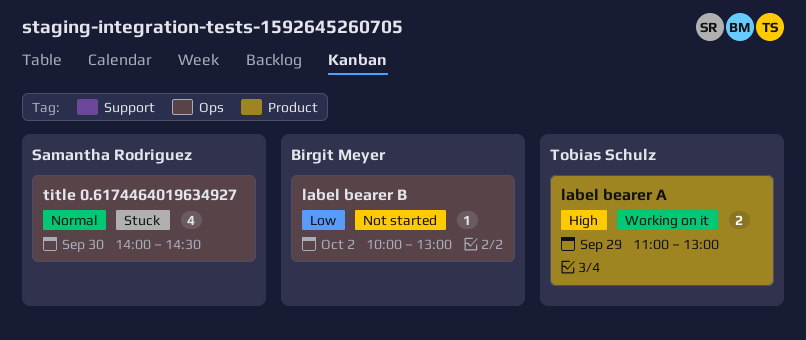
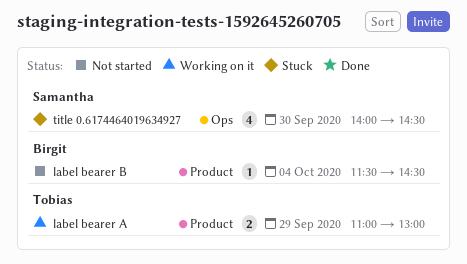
label bearer B, label: Ops -> Product
label bearer B, day: Oct 2 -> Oct 4
label bearer B, begins: 10:00 -> 11:30
label bearer B, ends: 13:00 -> 14:30

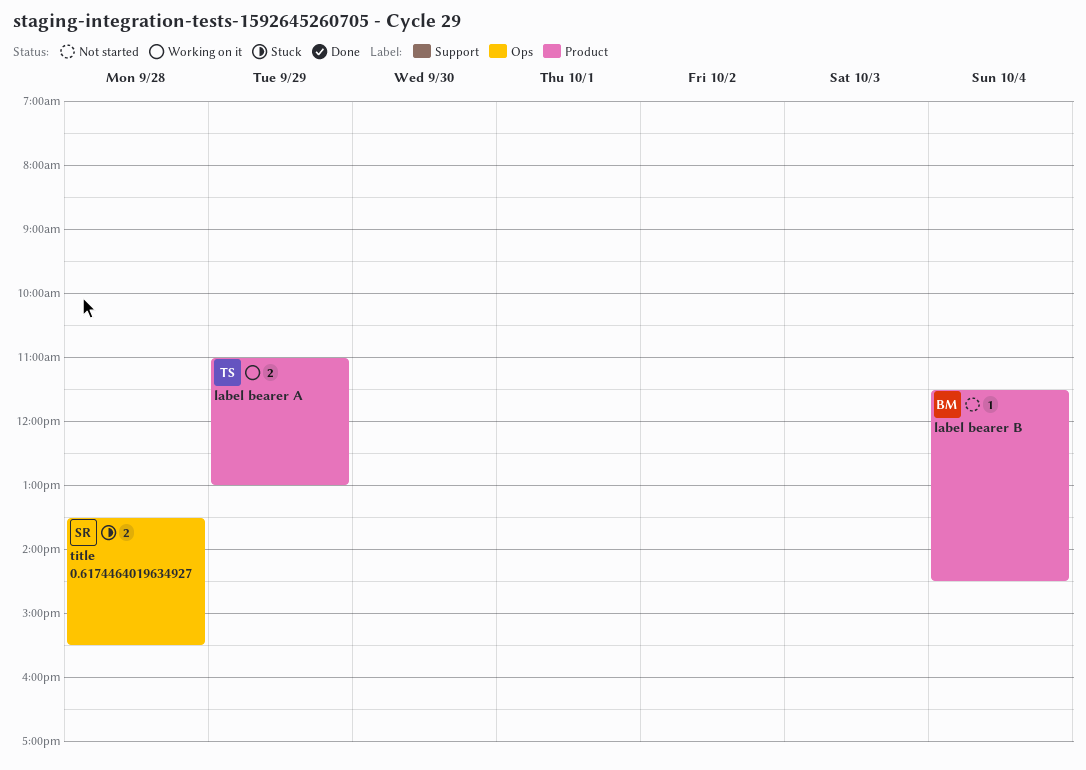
title 0.6174464019634927, estimate: 4 -> 2
title 0.6174464019634927, day: Sep 30 -> Sep 28
title 0.6174464019634927, begins: 14:00 -> 13:30
title 0.6174464019634927, ends: 14:30 -> 15:30

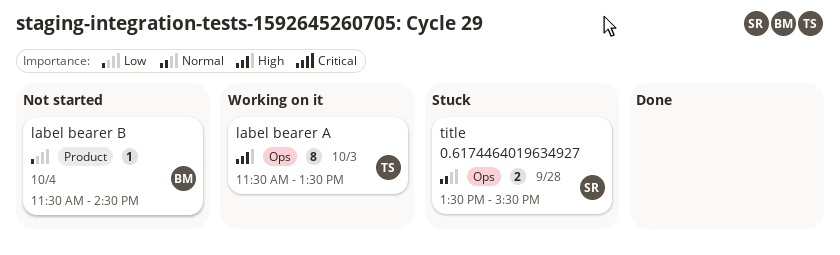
label bearer A, label: Product -> Ops
label bearer A, estimate: 2 -> 8
label bearer A, day: Sep 29 -> Oct 3
label bearer A, begins: 11:00 -> 11:30
label bearer A, ends: 13:00 -> 13:30

